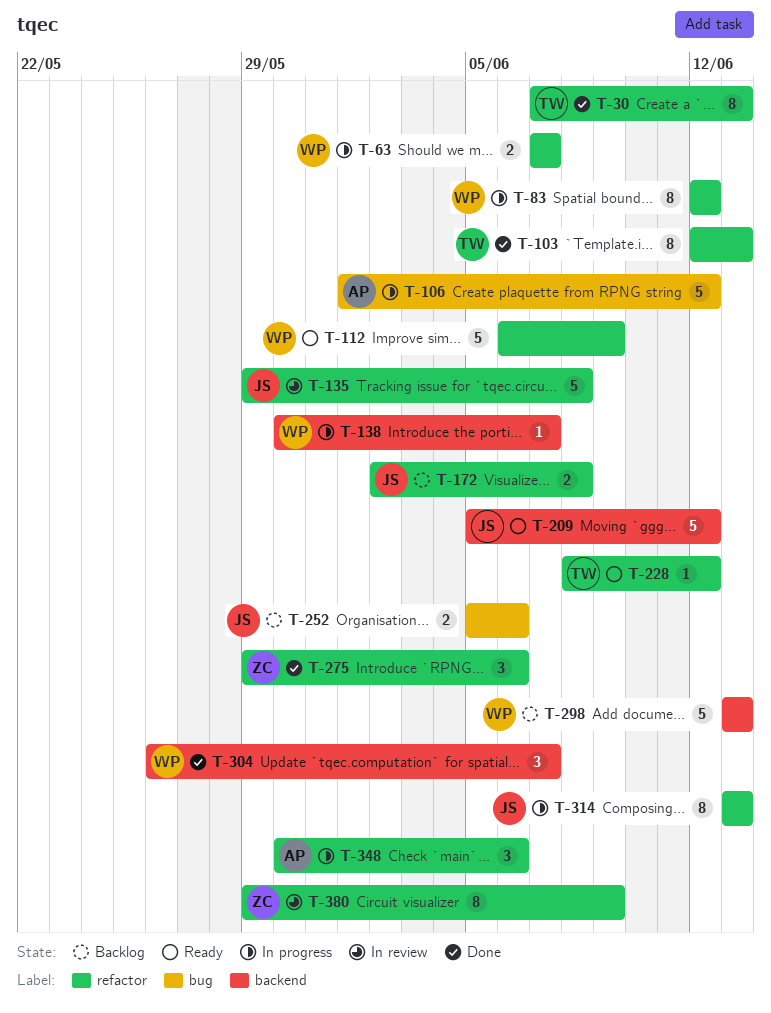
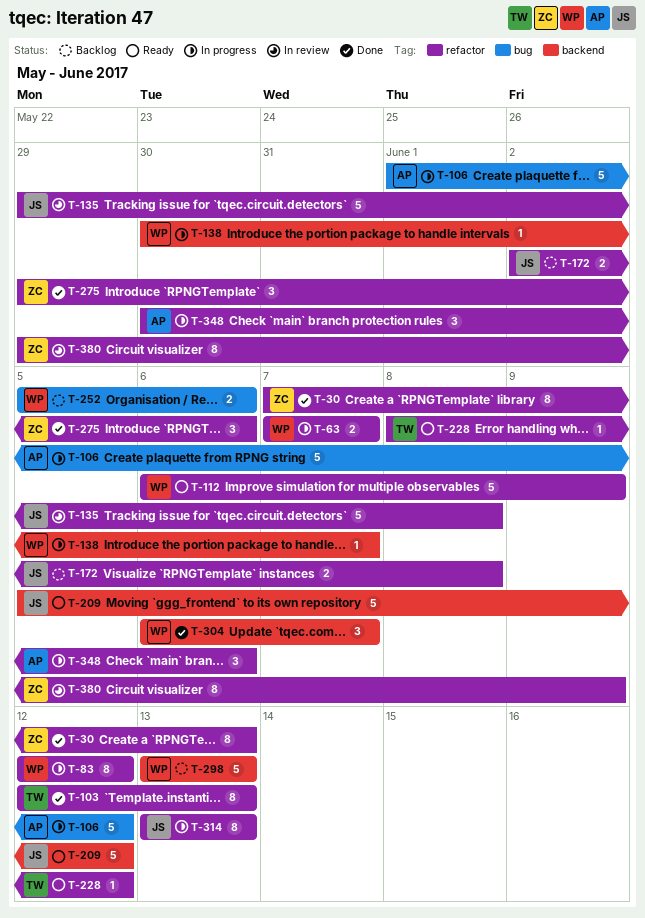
T-30, owner: TW -> ZC
T-252, owner: JS -> WP
T-304, start: May 26 -> Jun 6

